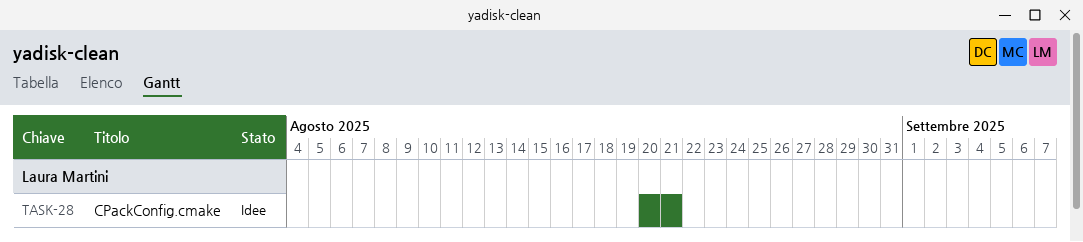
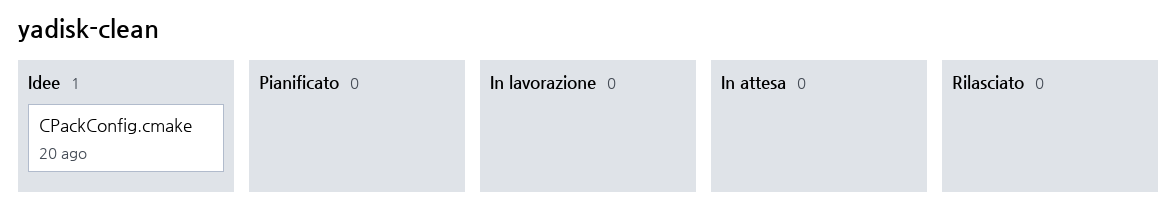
CPackConfig.cmake, due: Aug 21 -> Aug 20

